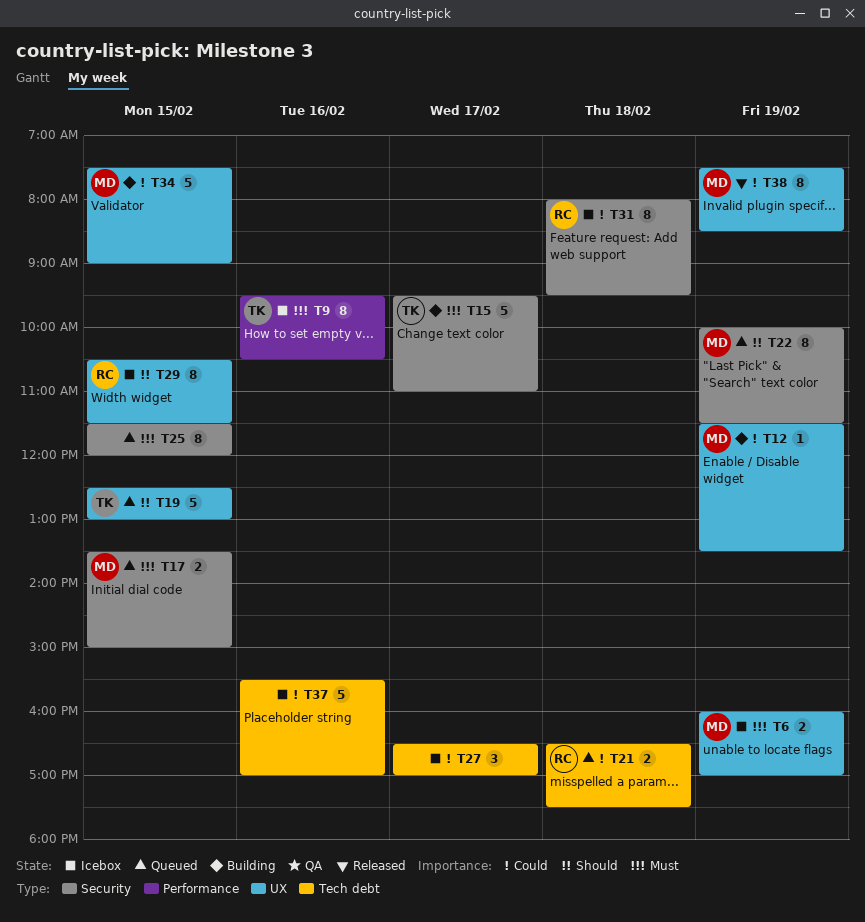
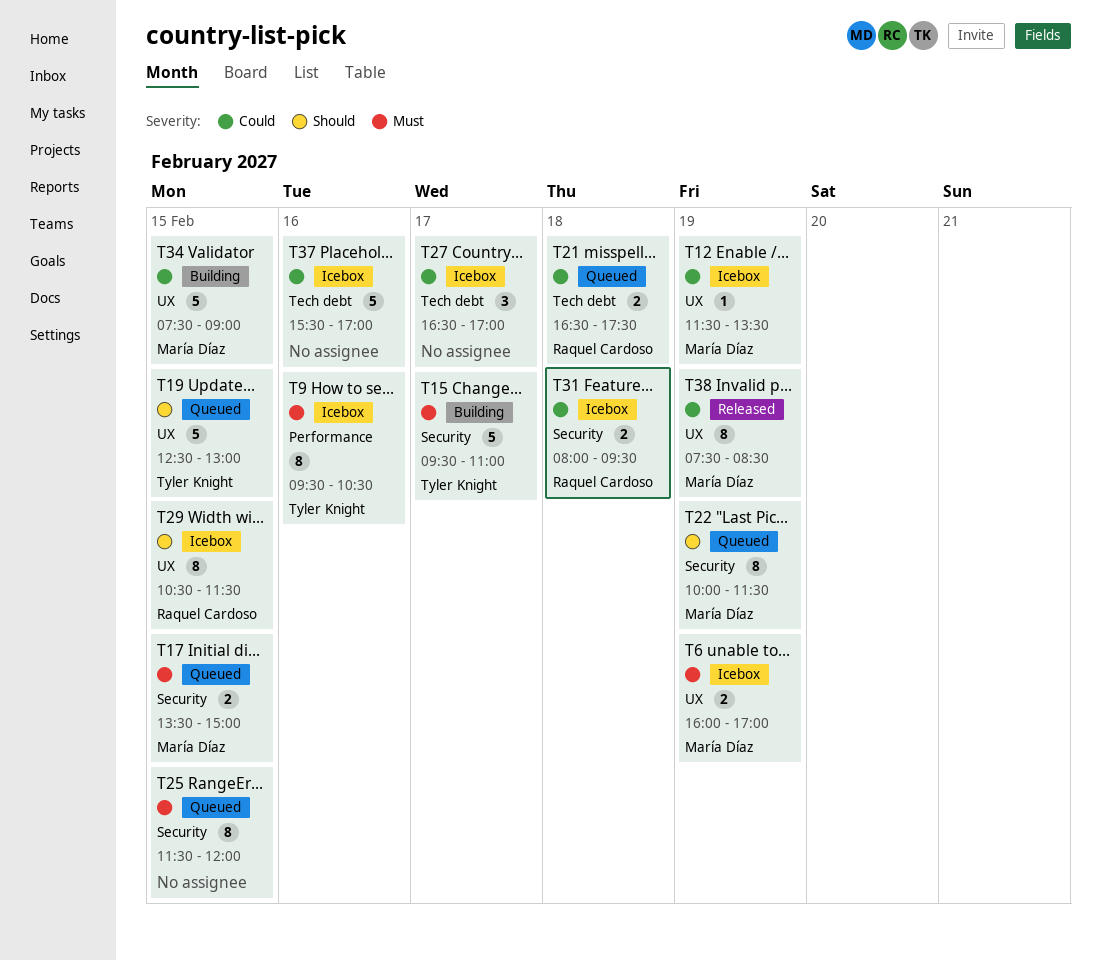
T12, status: Building -> Icebox
T31, estimate: 8 -> 2

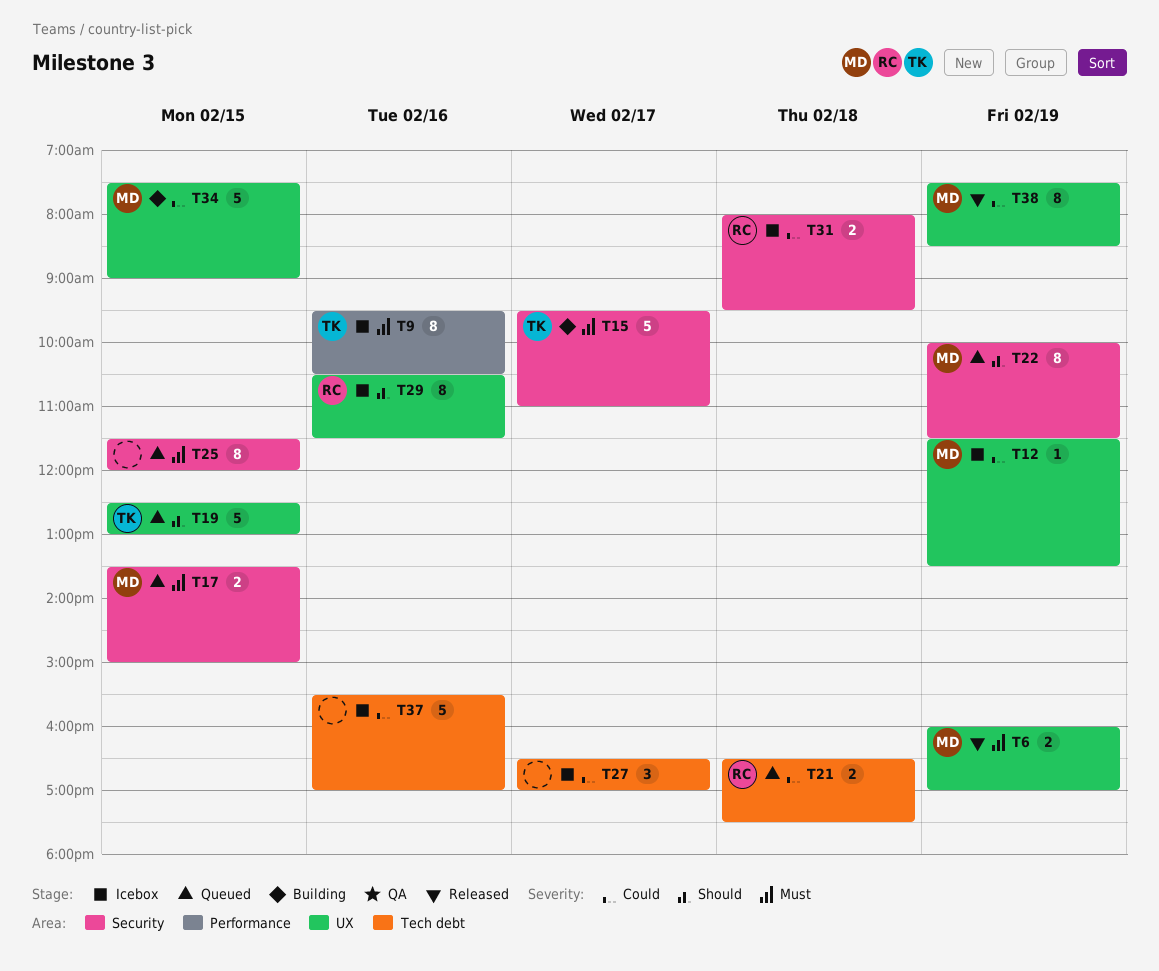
T6, status: Icebox -> Released
T29, day: Feb 15 -> Feb 16

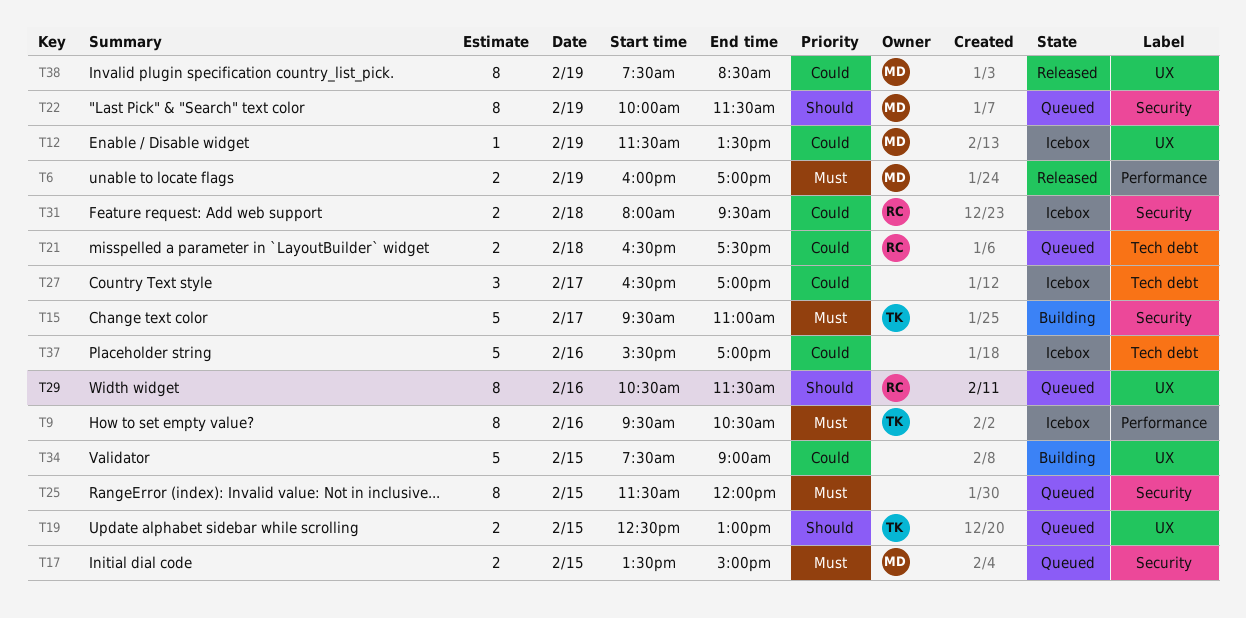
T6, label: UX -> Performance
T19, estimate: 5 -> 2
T29, status: Icebox -> Queued
T34, owner: MD -> none

